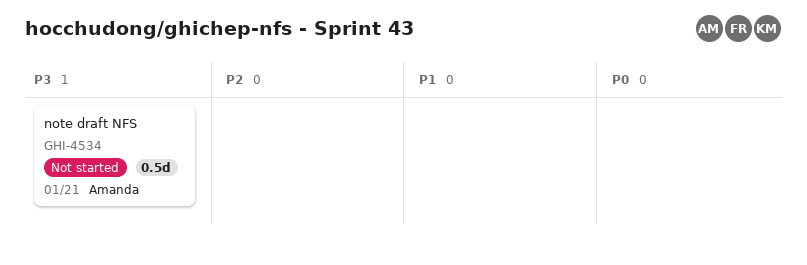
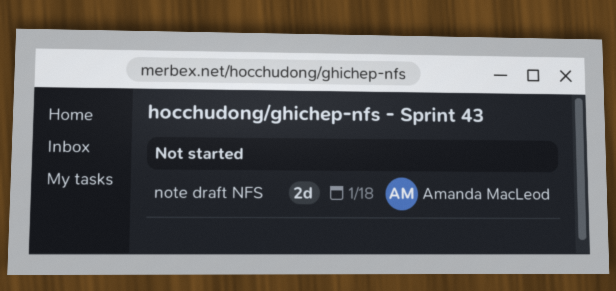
note draft NFS, estimate: 0.5d -> 2d
note draft NFS, due: Jan 21 -> Jan 18

